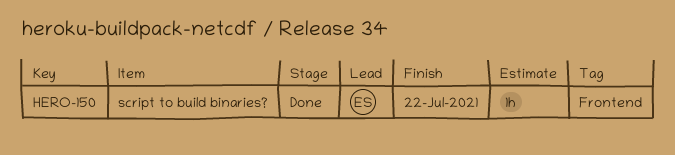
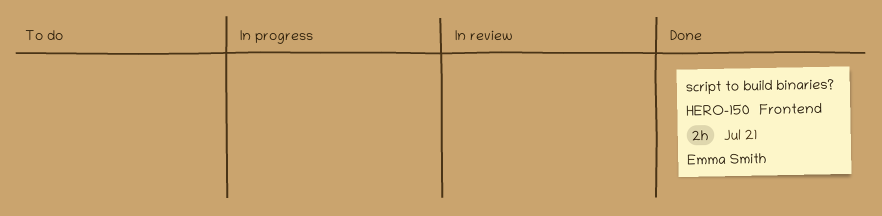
HERO-150, estimate: 1h -> 2h
HERO-150, due: Jul 22 -> Jul 21

